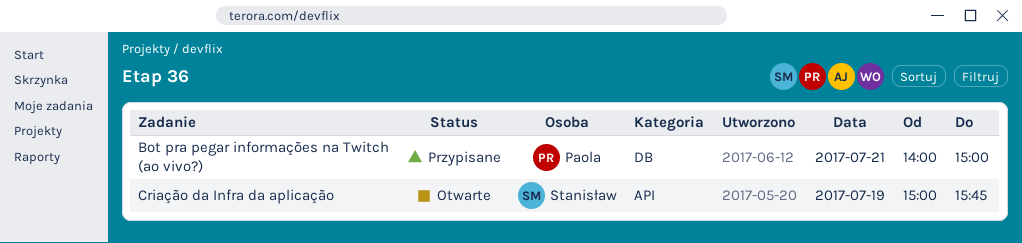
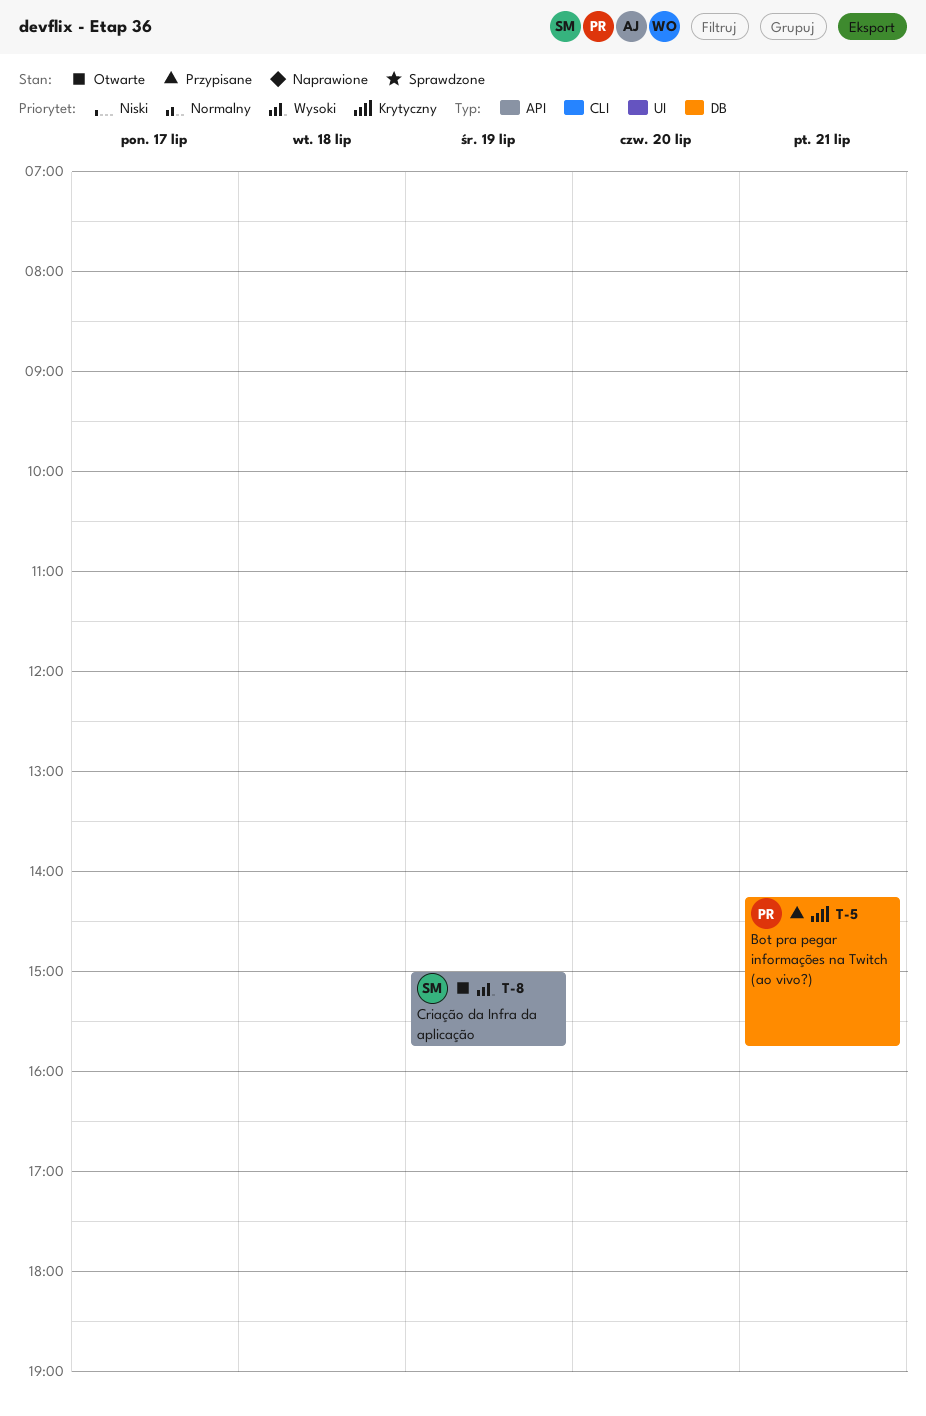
Bot pra pegar informações na Twitch (ao vivo?), begins: 14:00 -> 14:15
Bot pra pegar informações na Twitch (ao vivo?), ends: 15:00 -> 15:45

